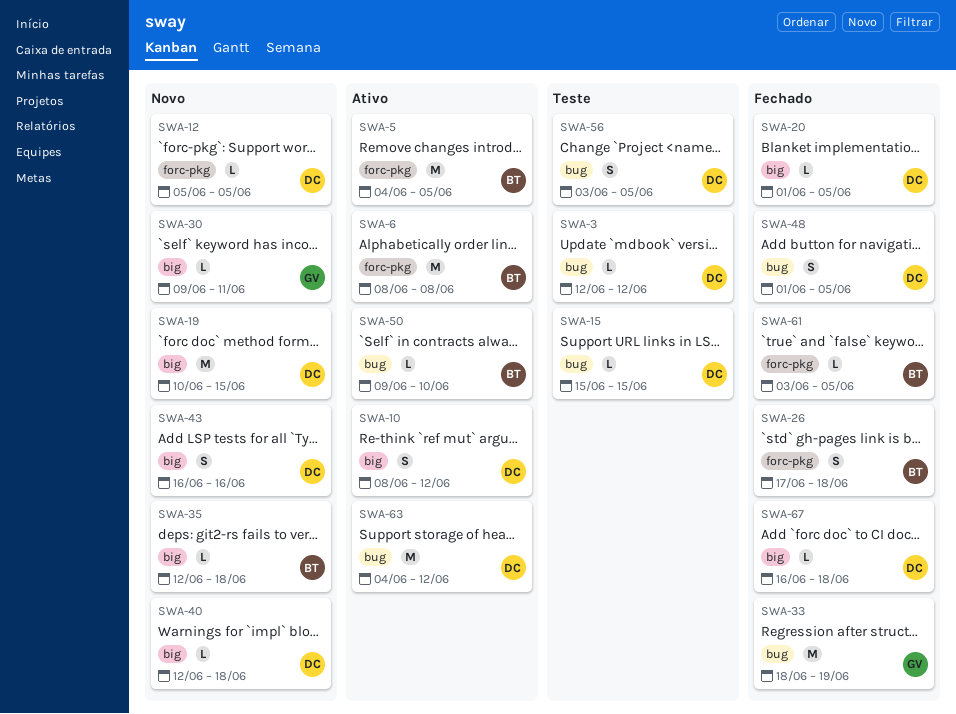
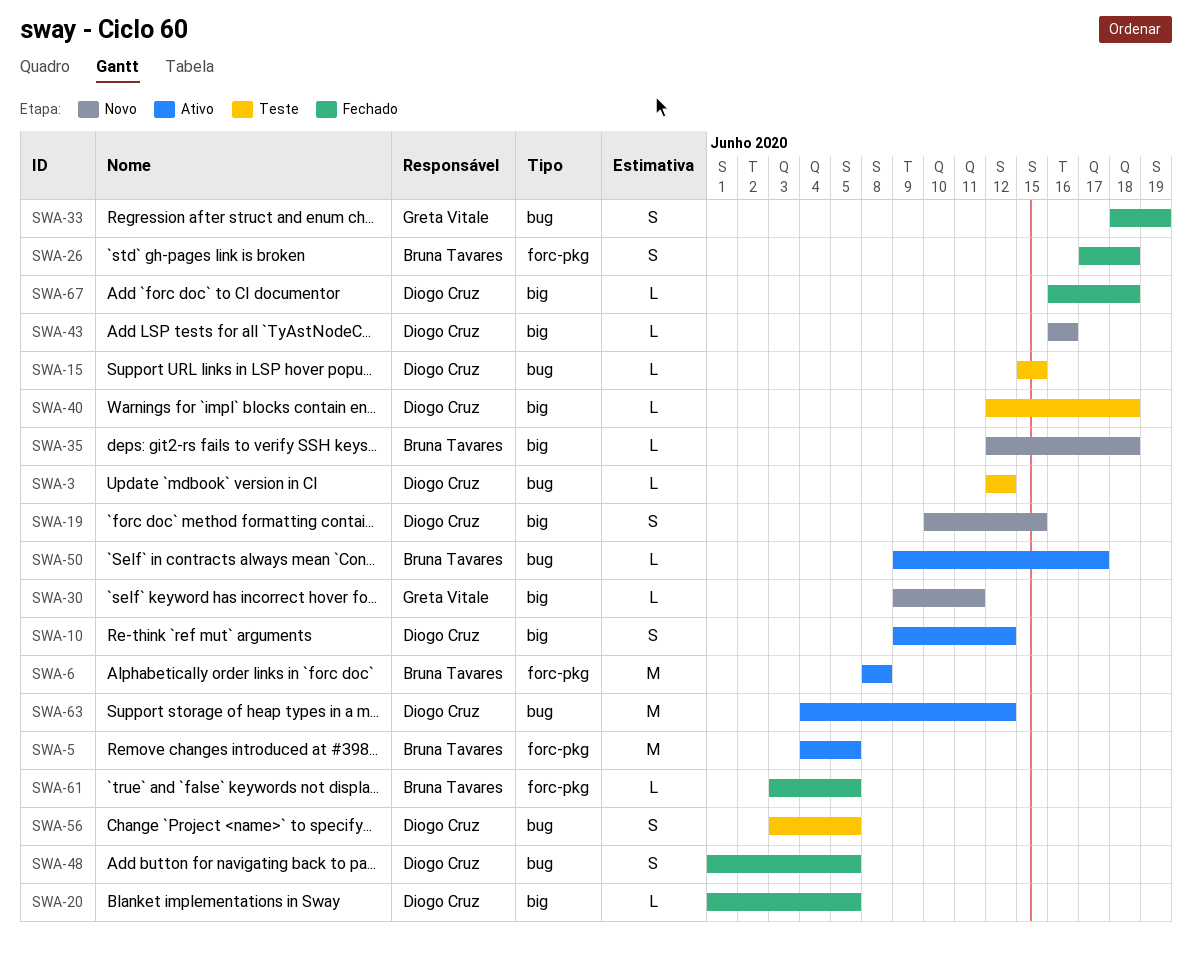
SWA-10, start: Jun 8 -> Jun 9
SWA-12: present -> none
SWA-19, estimate: M -> S
SWA-33, estimate: M -> S
SWA-40, status: Novo -> Teste
SWA-43, estimate: S -> L
SWA-50, due: Jun 10 -> Jun 17

